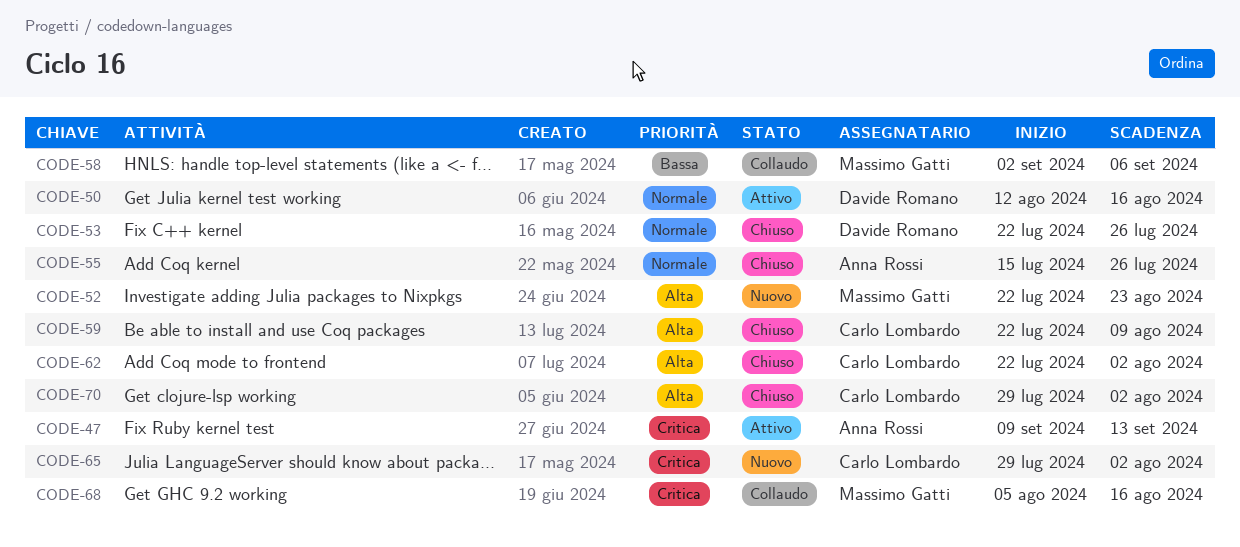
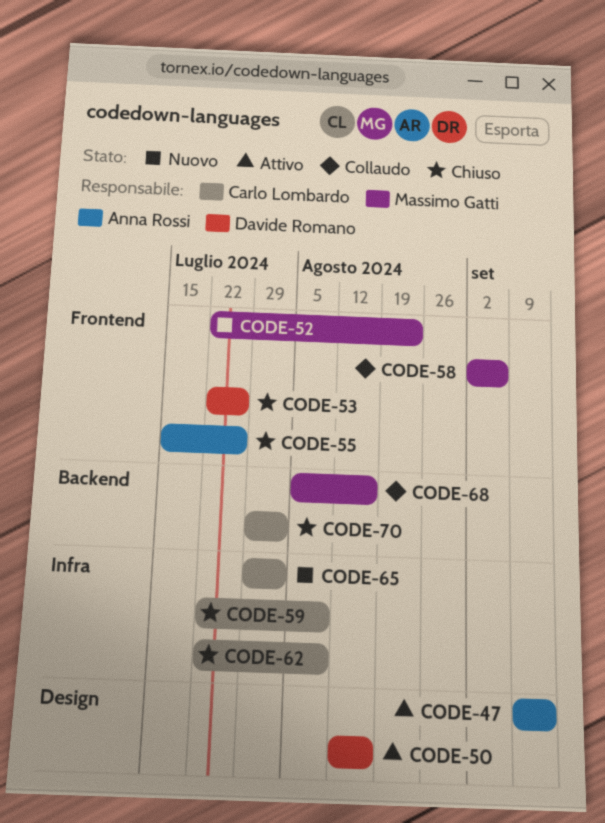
CODE-62, due: Aug 2 -> Aug 9

